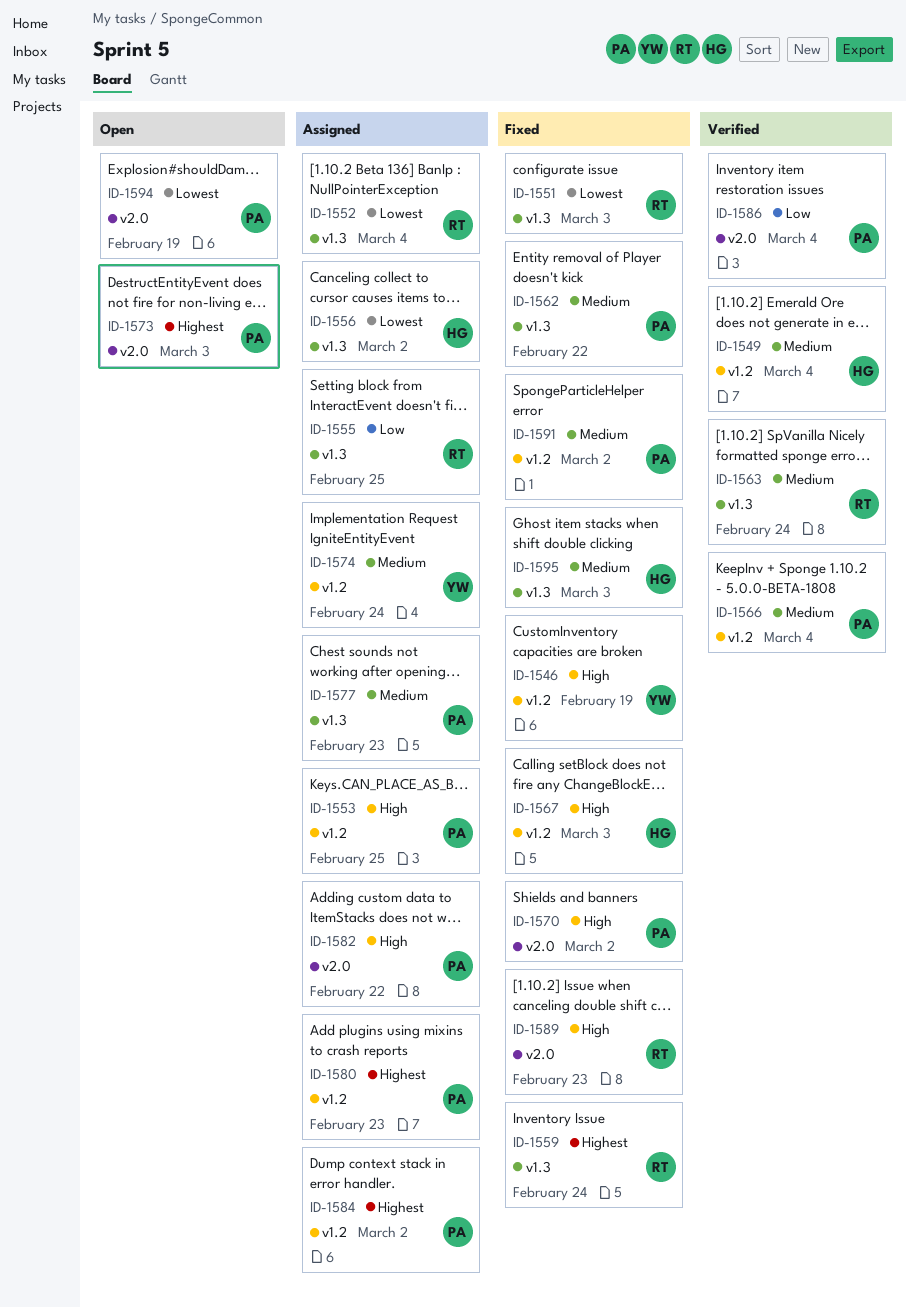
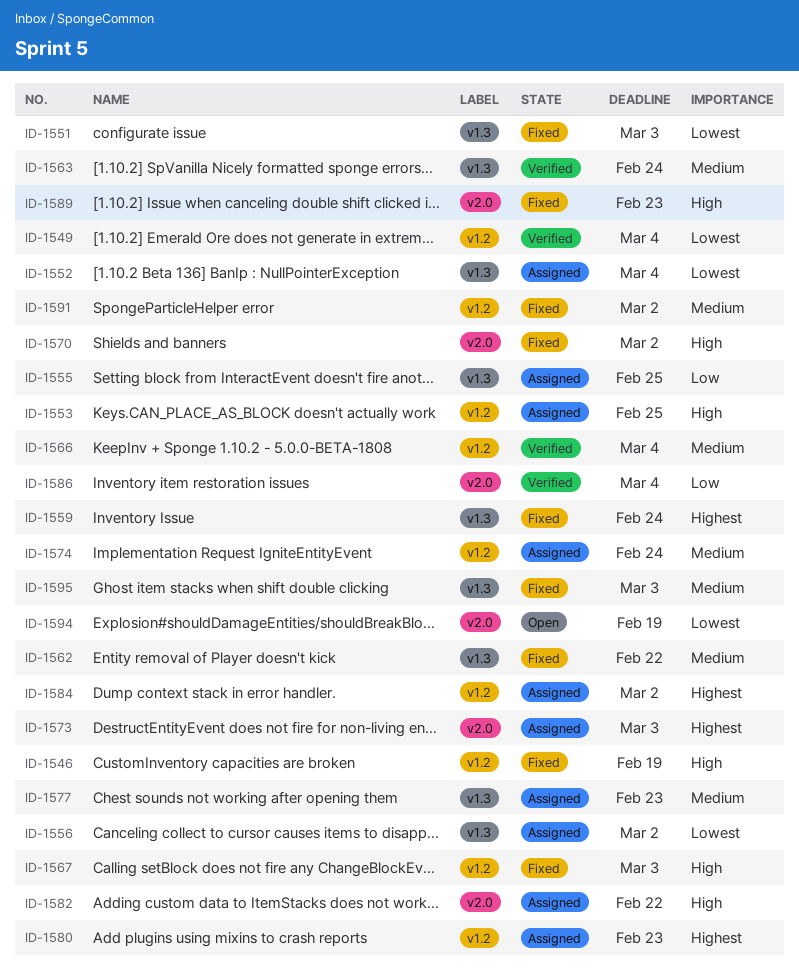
ID-1549, priority: Medium -> Lowest
ID-1573, status: Open -> Assigned

